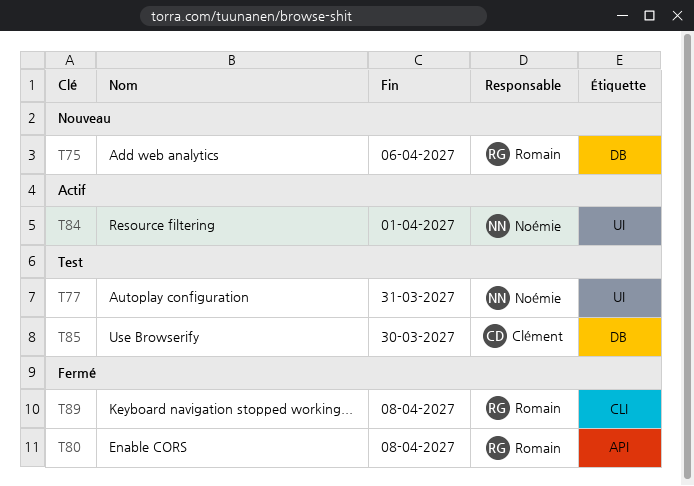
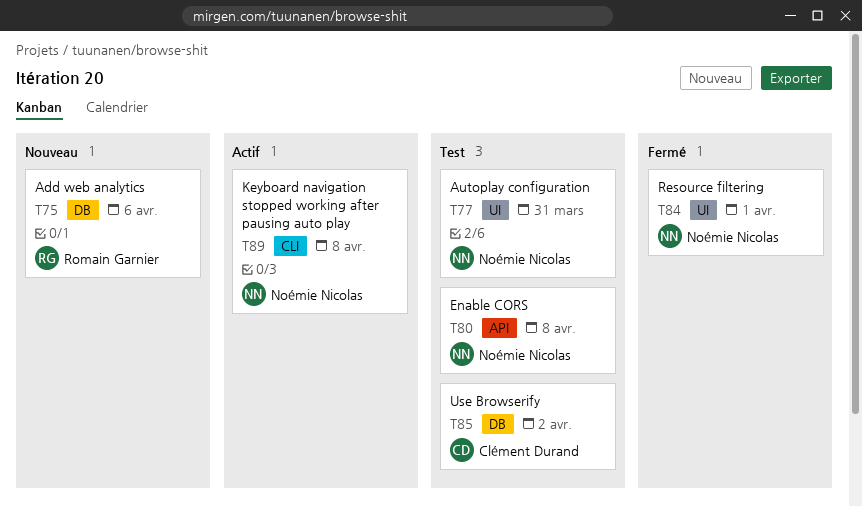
T80, status: Fermé -> Test
T80, owner: Romain Garnier -> Noémie Nicolas
T84, status: Actif -> Fermé
T85, due: Mar 30 -> Apr 2
T89, status: Fermé -> Actif
T89, owner: Romain Garnier -> Noémie Nicolas

